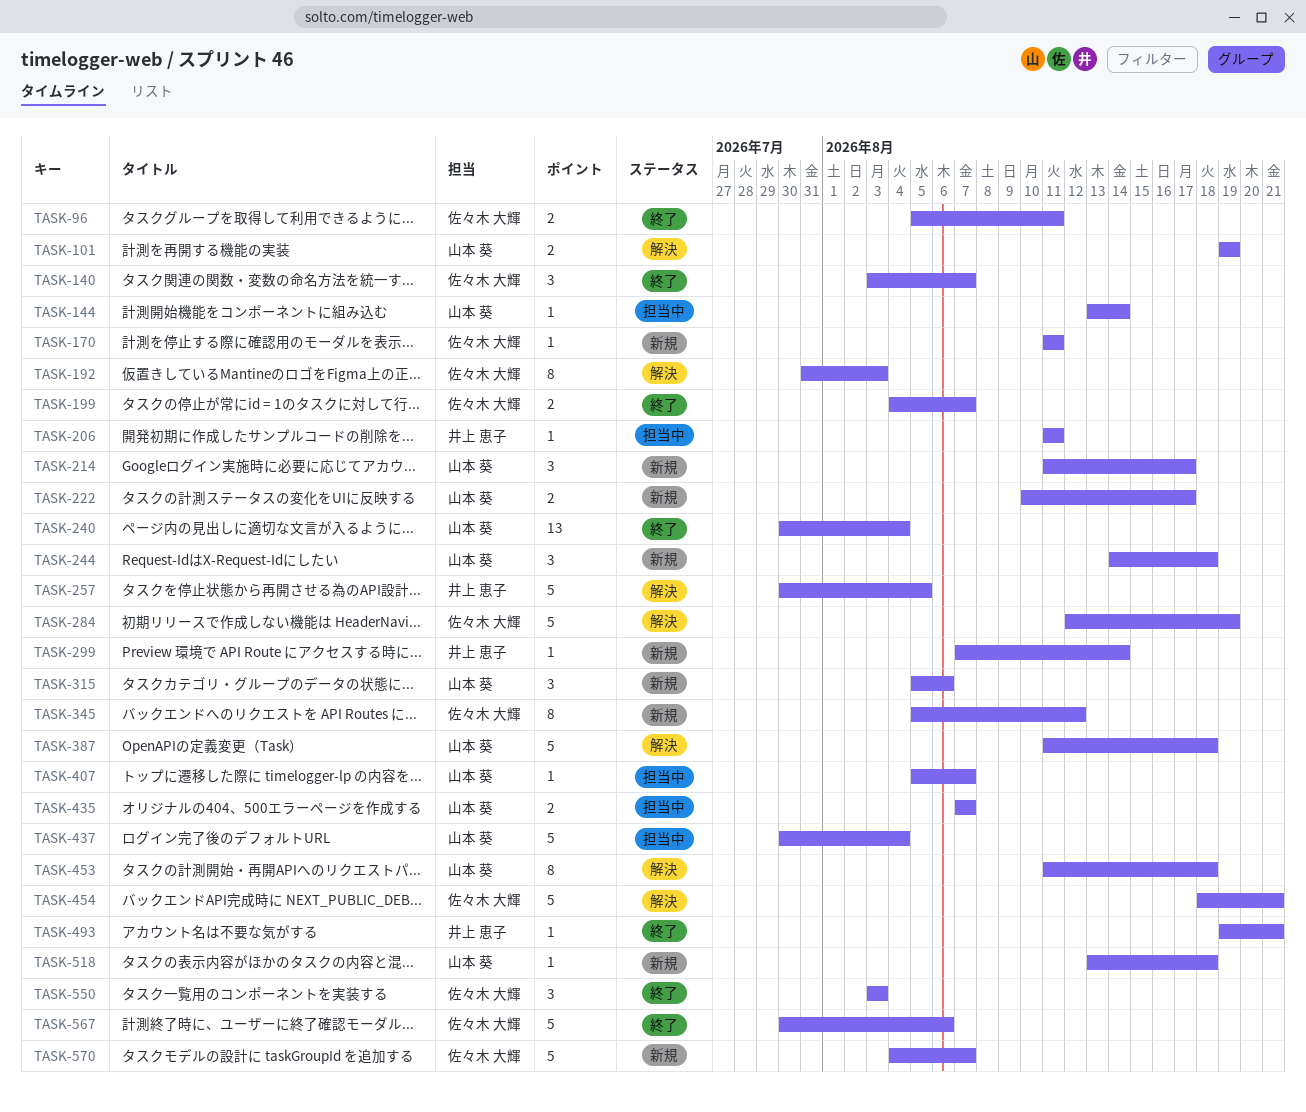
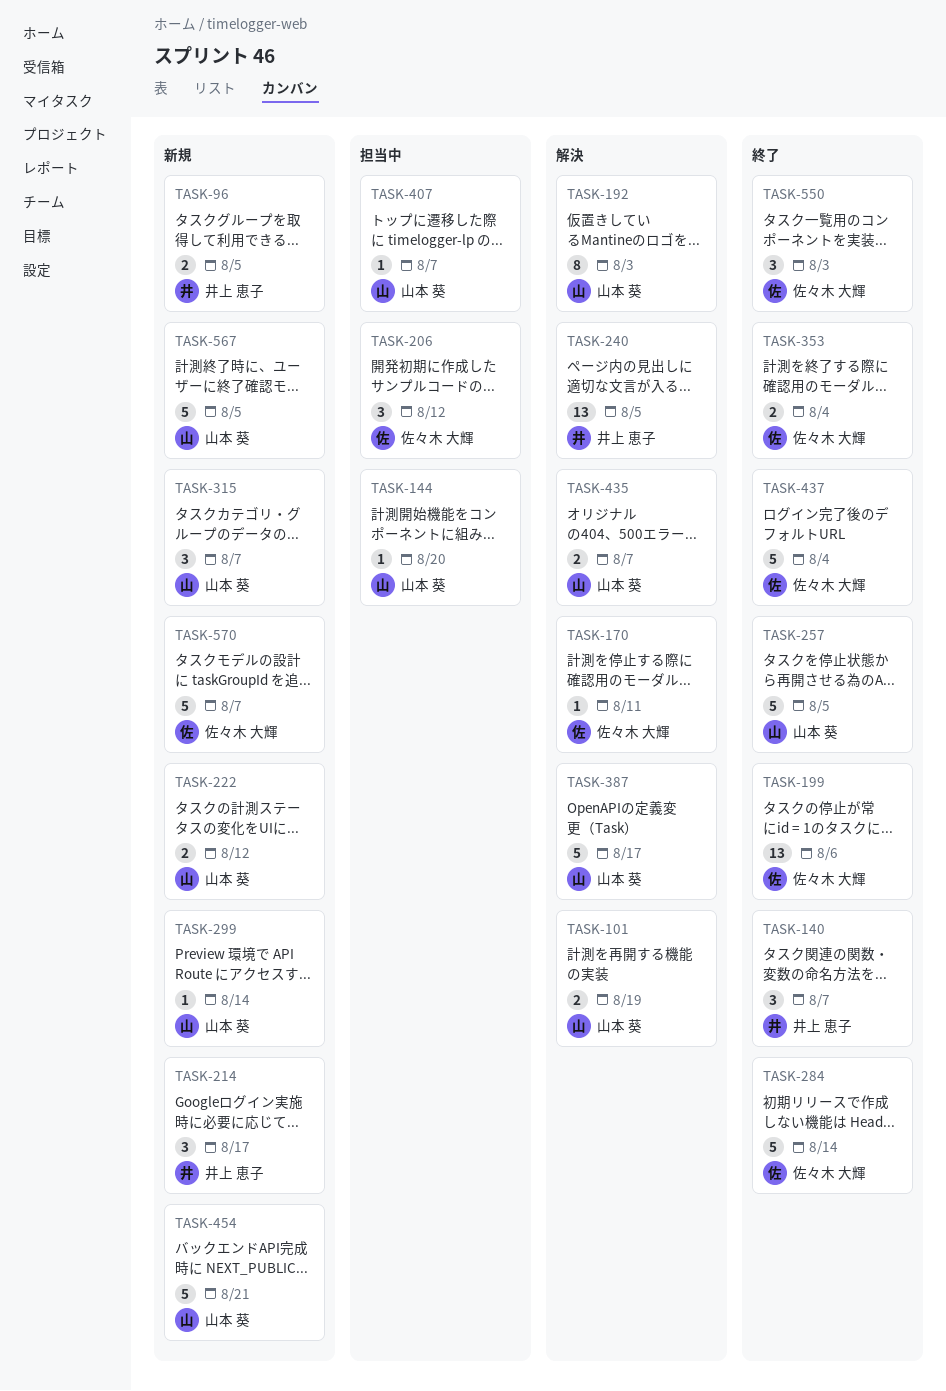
TASK-96, status: 終了 -> 新規
TASK-96, owner: 佐々木 大輝 -> 井上 恵子
TASK-96, due: Aug 11 -> Aug 5
TASK-140, owner: 佐々木 大輝 -> 井上 恵子
TASK-144, due: Aug 14 -> Aug 20
TASK-170, status: 新規 -> 解決
TASK-192, owner: 佐々木 大輝 -> 山本 葵
TASK-199, estimate: 2 -> 13
TASK-199, due: Aug 7 -> Aug 6
TASK-206, owner: 井上 恵子 -> 佐々木 大輝
TASK-206, estimate: 1 -> 3
TASK-206, due: Aug 11 -> Aug 12
TASK-214, owner: 山本 葵 -> 井上 恵子
TASK-222, due: Aug 17 -> Aug 12
TASK-240, status: 終了 -> 解決
TASK-240, owner: 山本 葵 -> 井上 恵子
TASK-240, due: Aug 4 -> Aug 5
TASK-244: present -> none
TASK-257, status: 解決 -> 終了
TASK-257, owner: 井上 恵子 -> 山本 葵
TASK-284, status: 解決 -> 終了
TASK-284, due: Aug 19 -> Aug 14
TASK-299, owner: 井上 恵子 -> 山本 葵
TASK-315, due: Aug 6 -> Aug 7
TASK-345: present -> none
TASK-353: none -> present
TASK-387, due: Aug 18 -> Aug 17
TASK-435, status: 担当中 -> 解決
TASK-437, status: 担当中 -> 終了
TASK-437, owner: 山本 葵 -> 佐々木 大輝
TASK-453: present -> none
TASK-454, status: 解決 -> 新規
TASK-454, owner: 佐々木 大輝 -> 山本 葵
TASK-493: present -> none
TASK-518: present -> none
TASK-567, status: 終了 -> 新規
TASK-567, owner: 佐々木 大輝 -> 山本 葵
TASK-567, due: Aug 6 -> Aug 5

